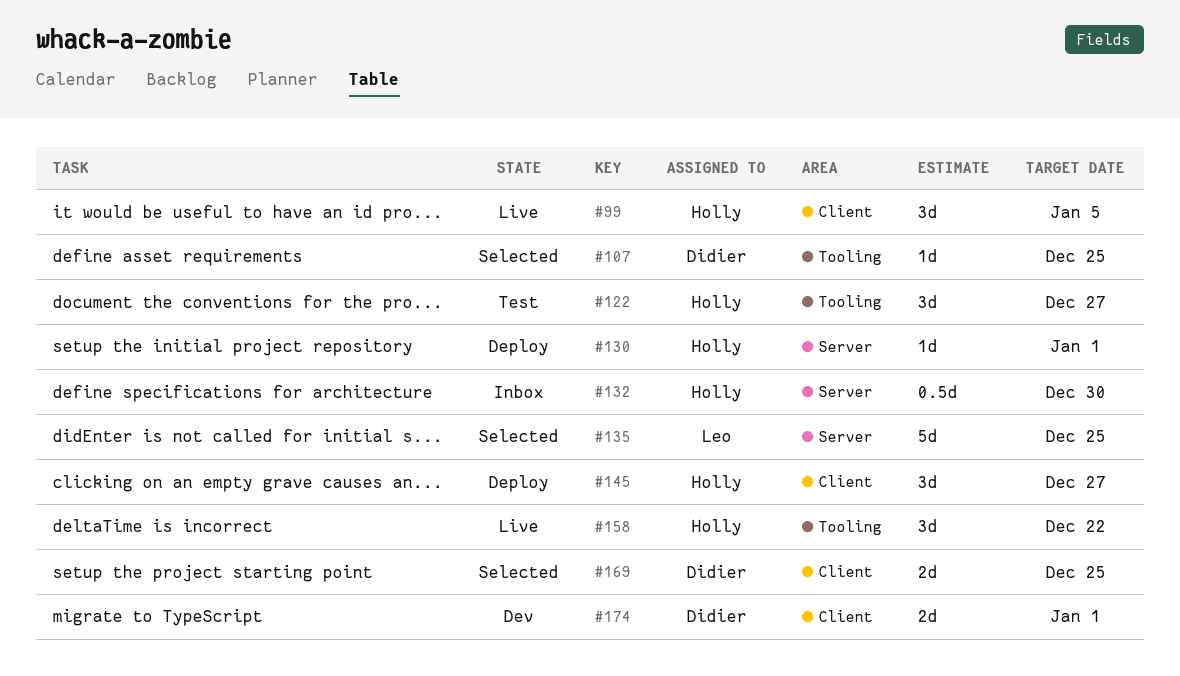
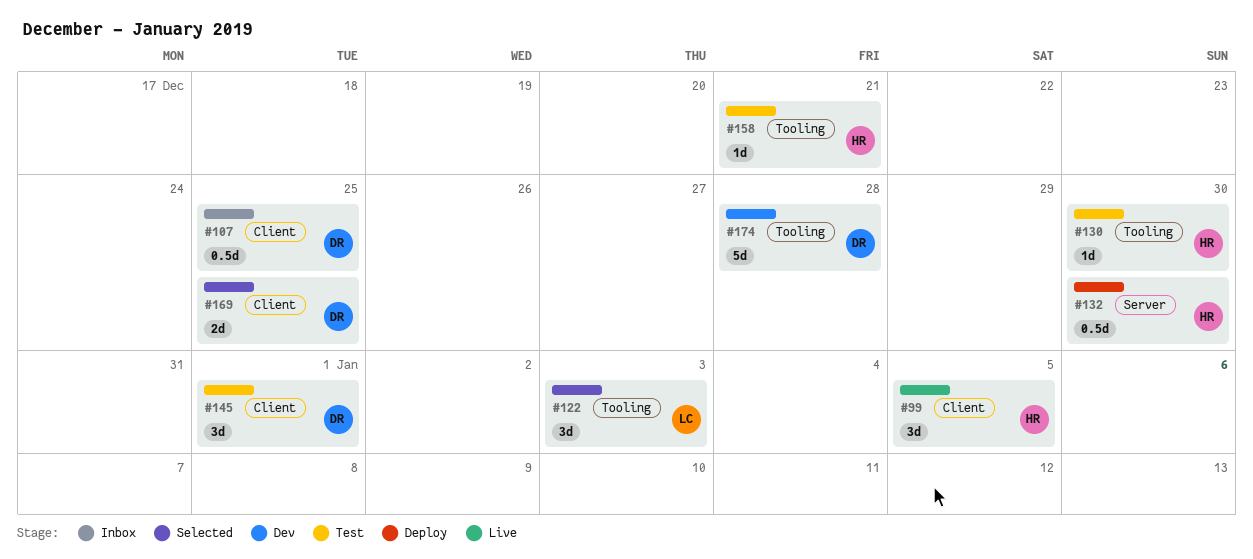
#107, status: Selected -> Inbox
#107, label: Tooling -> Client
#107, estimate: 1d -> 0.5d
#122, status: Test -> Selected
#122, owner: Holly -> Leo
#122, due: Dec 27 -> Jan 3
#130, status: Deploy -> Test
#130, label: Server -> Tooling
#130, due: Jan 1 -> Dec 30
#132, status: Inbox -> Deploy
#135: present -> none
#145, status: Deploy -> Test
#145, owner: Holly -> Didier
#145, due: Dec 27 -> Jan 1
#158, status: Live -> Test
#158, estimate: 3d -> 1d
#158, due: Dec 22 -> Dec 21
#174, label: Client -> Tooling
#174, estimate: 2d -> 5d
#174, due: Jan 1 -> Dec 28

